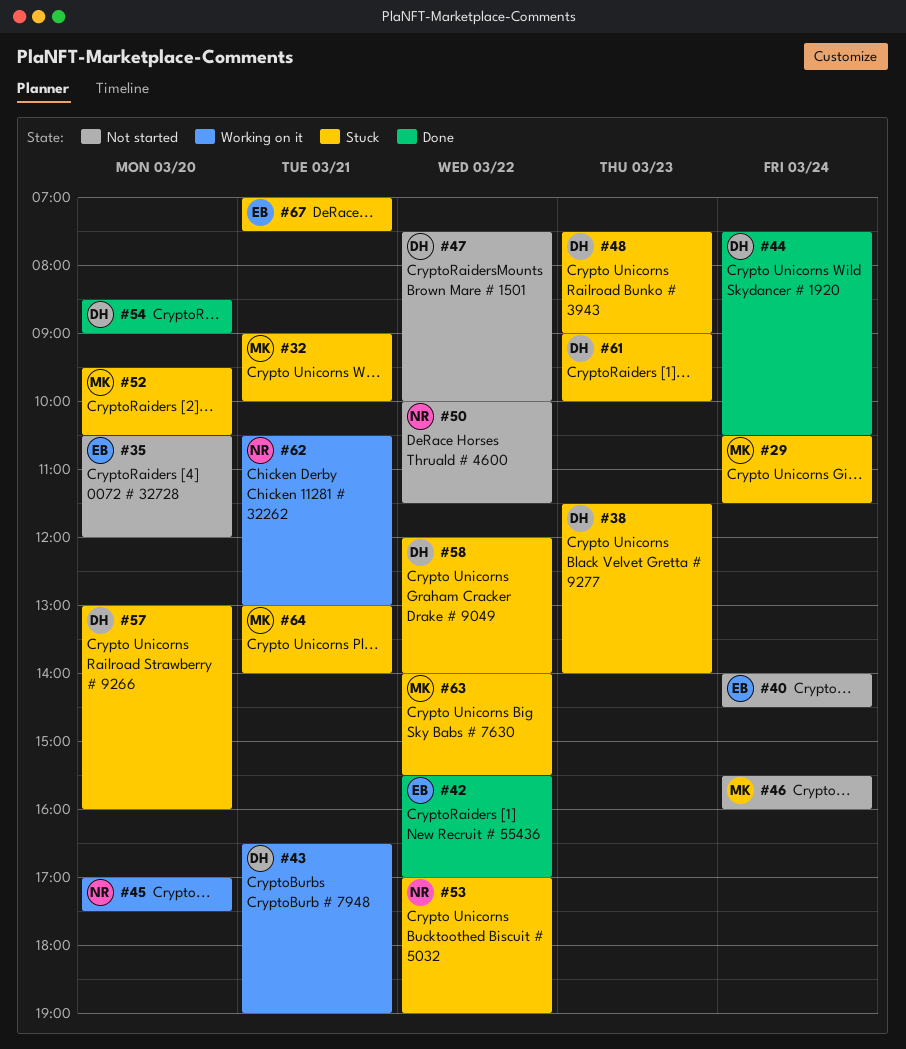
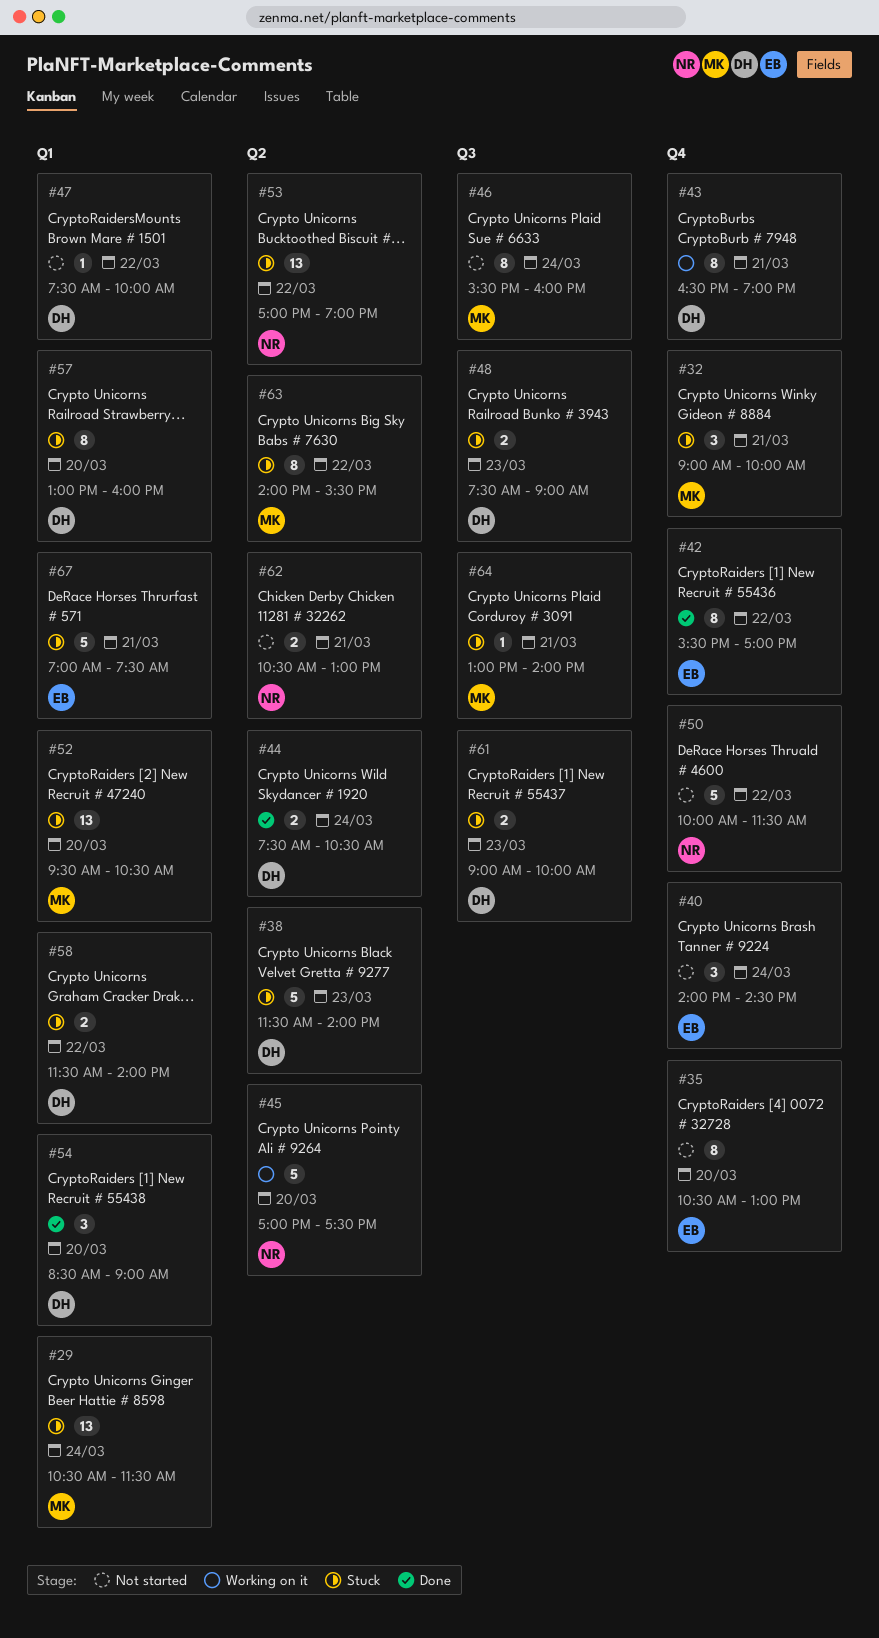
#35, ends: 12:00 -> 13:00
#58, begins: 12:00 -> 11:30
#62, status: Working on it -> Not started

